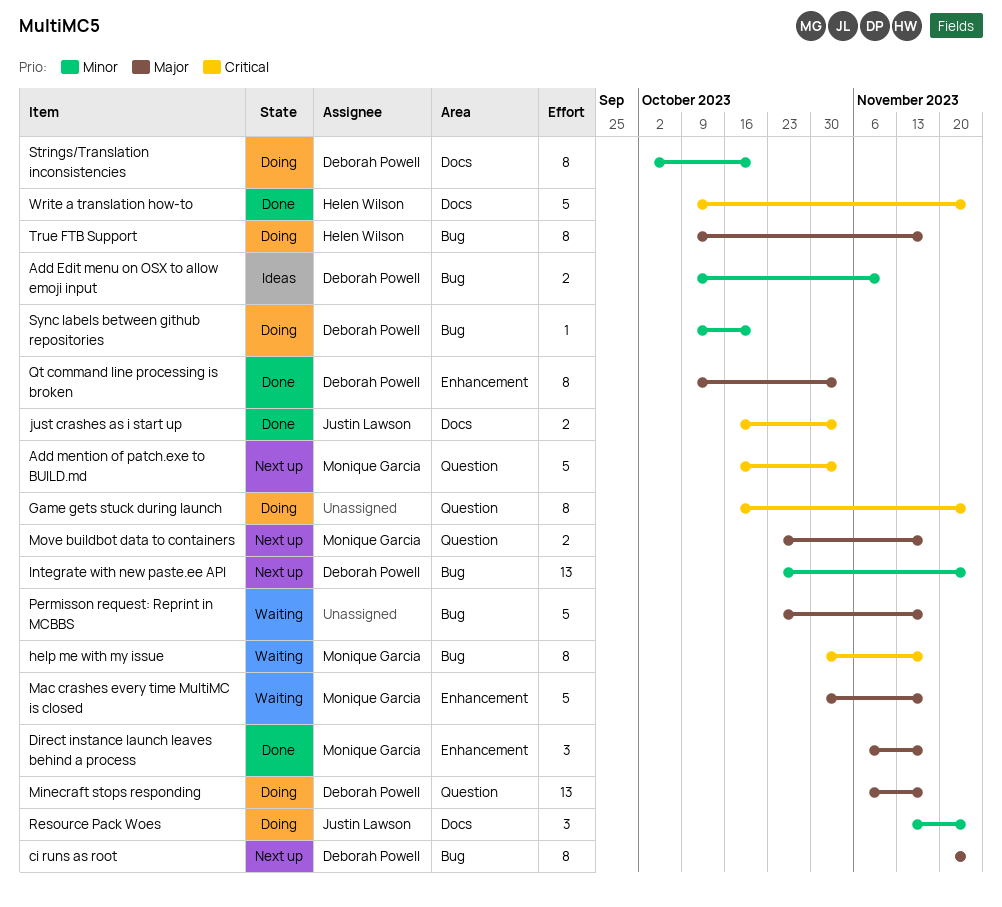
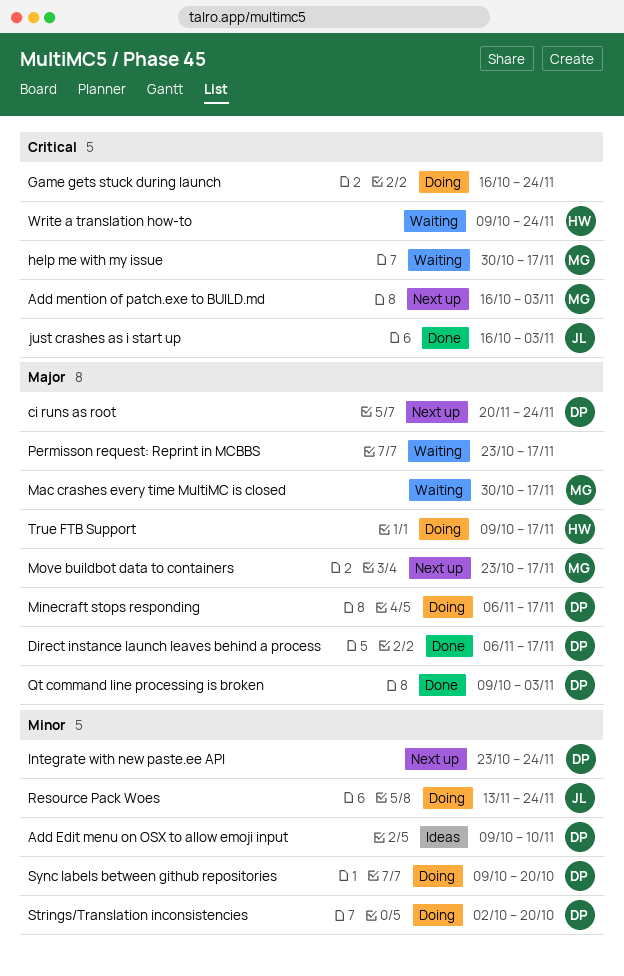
Direct instance launch leaves behind a process, owner: Monique Garcia -> Deborah Powell
Write a translation how-to, status: Done -> Waiting

